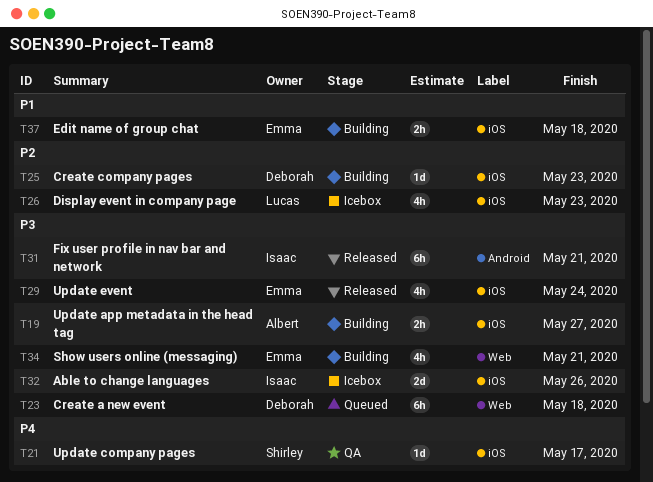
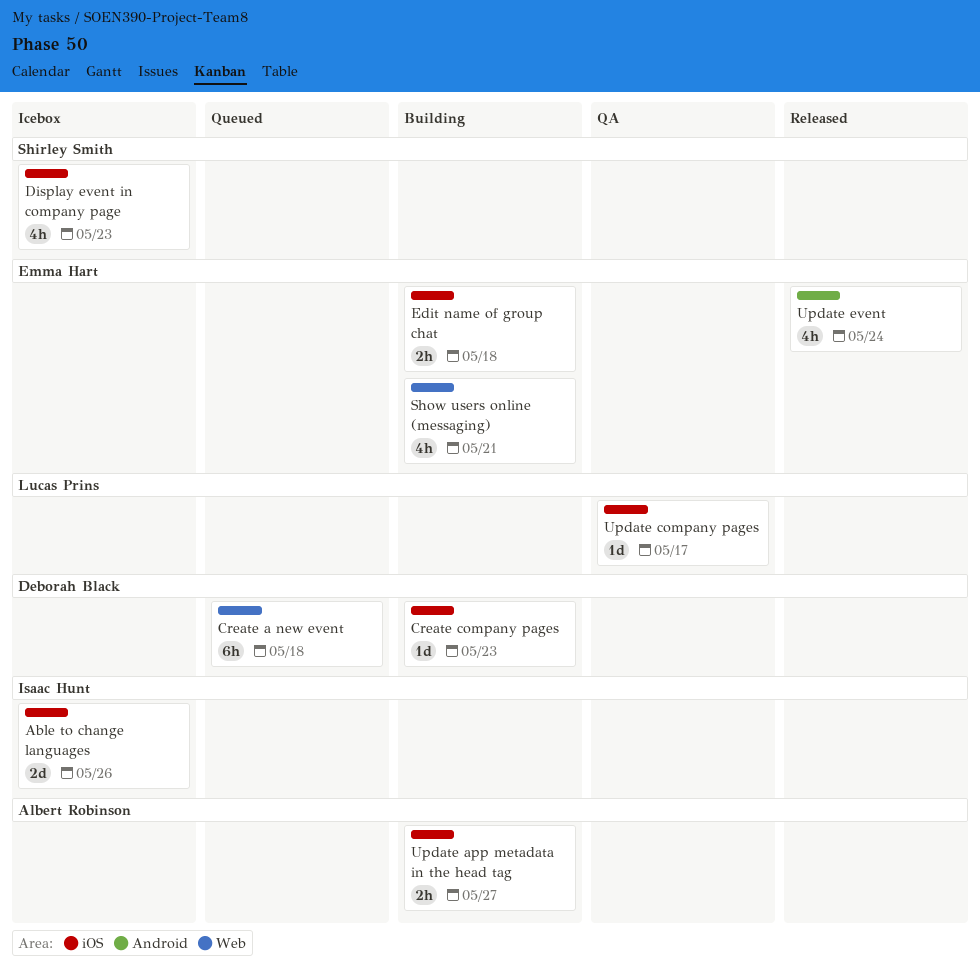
Display event in company page, owner: Lucas Prins -> Shirley Smith
Fix user profile in nav bar and network: present -> none
Update company pages, owner: Shirley Smith -> Lucas Prins
Update event, label: iOS -> Android

